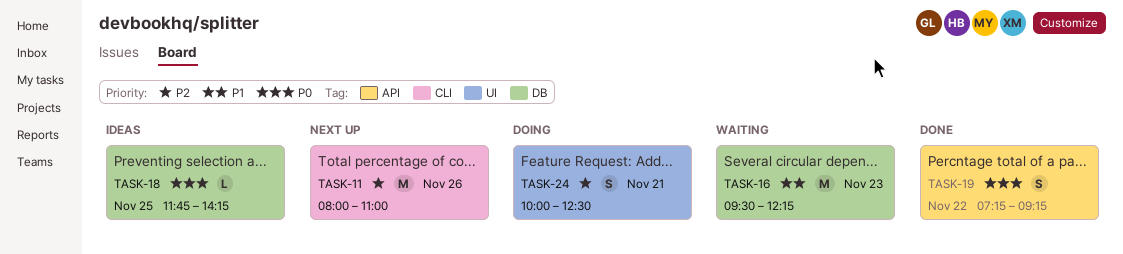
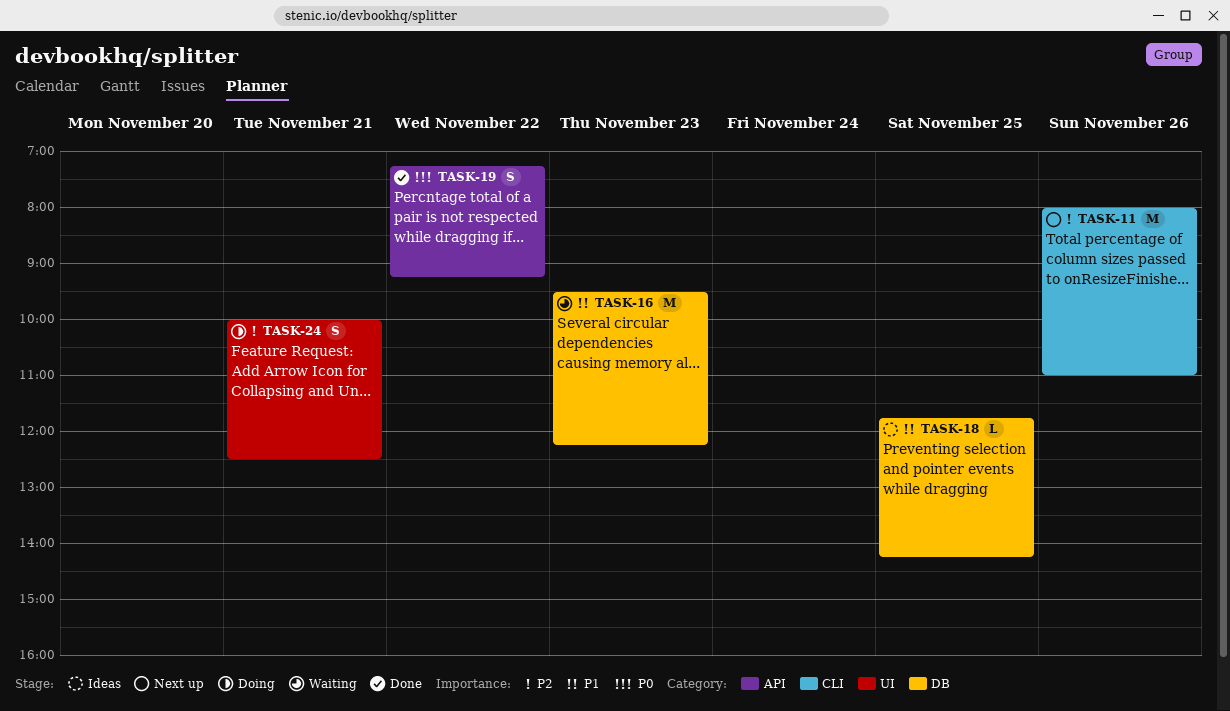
TASK-18, priority: P0 -> P1

